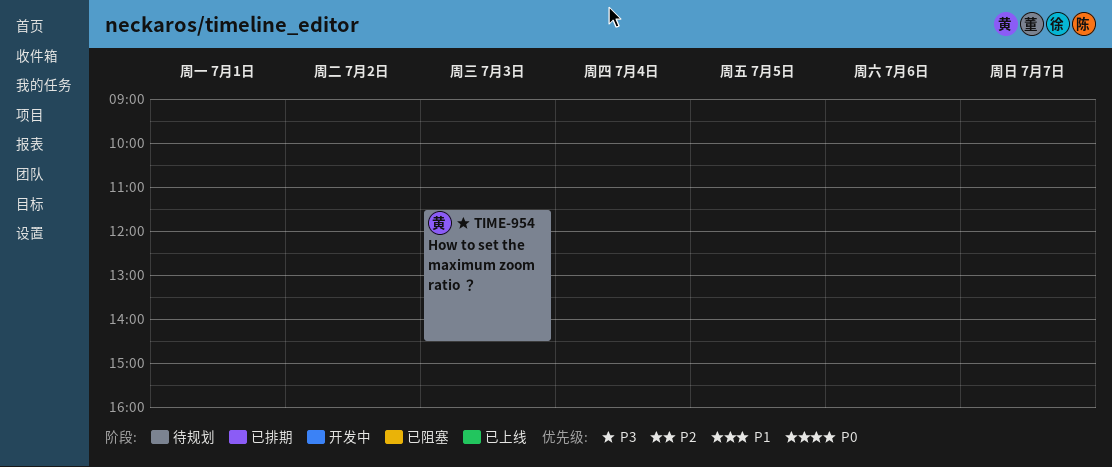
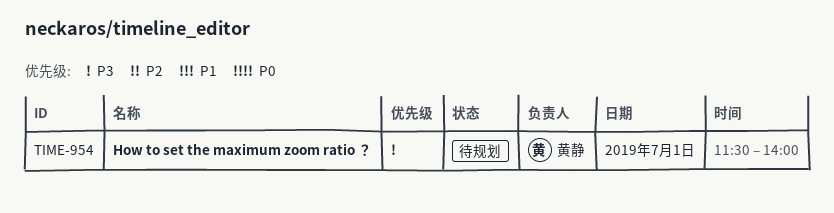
TIME-954, day: Jul 3 -> Jul 1
TIME-954, ends: 14:30 -> 14:00

